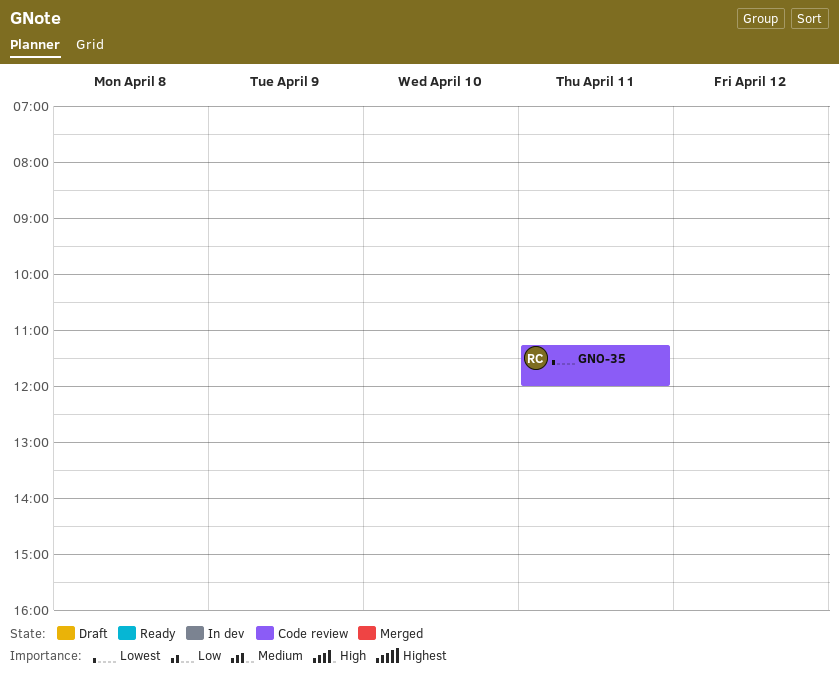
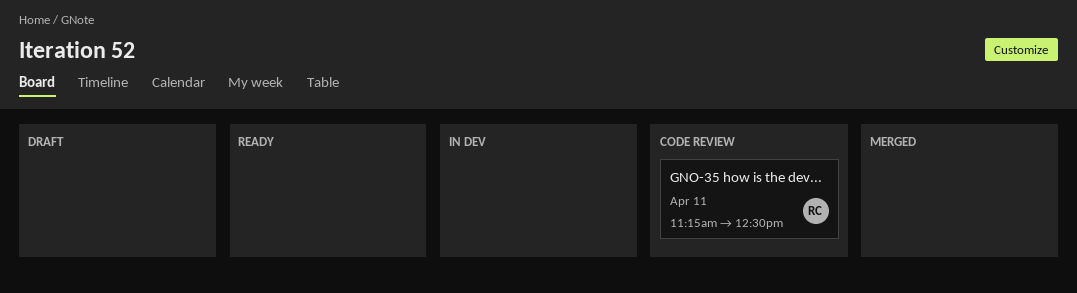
GNO-35, ends: 12:00 -> 12:30

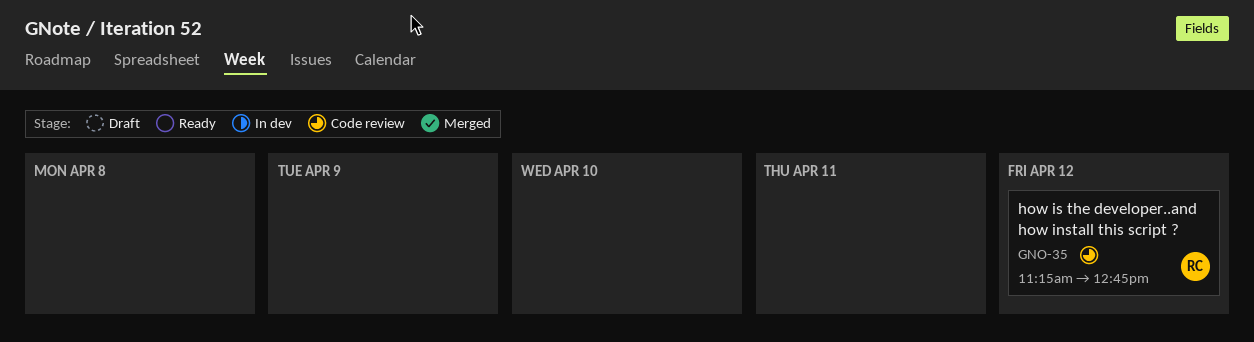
GNO-35, day: Apr 11 -> Apr 12
GNO-35, ends: 12:30 -> 12:45

